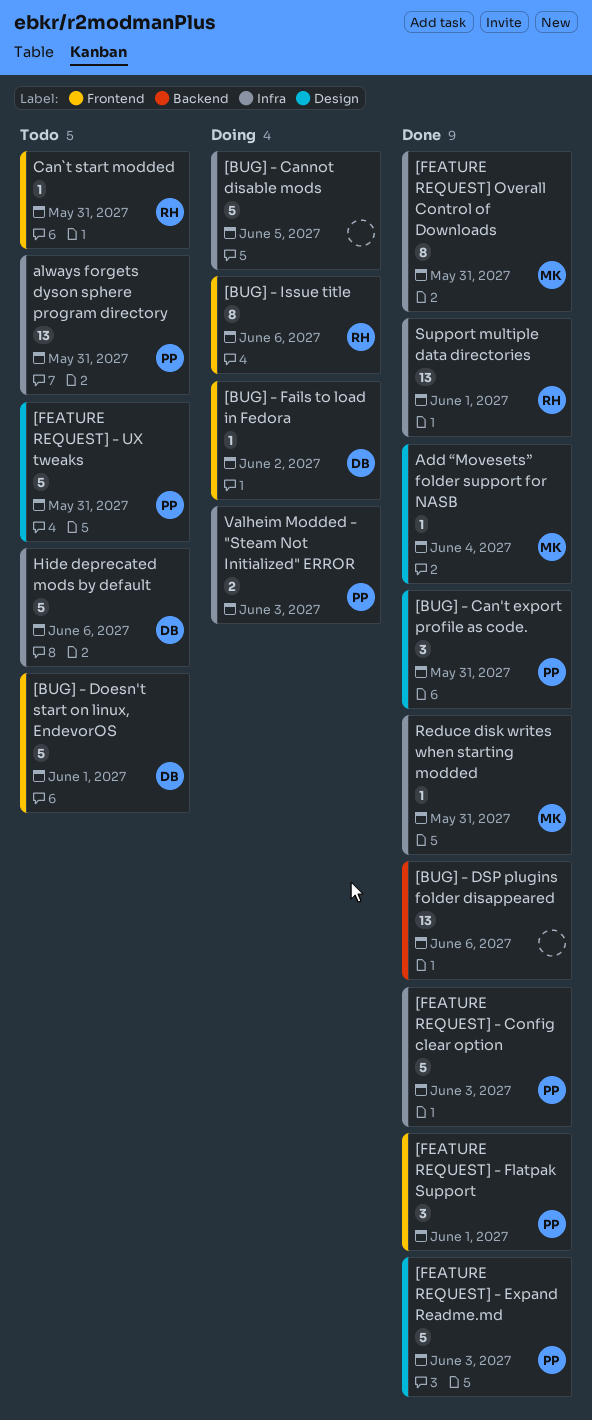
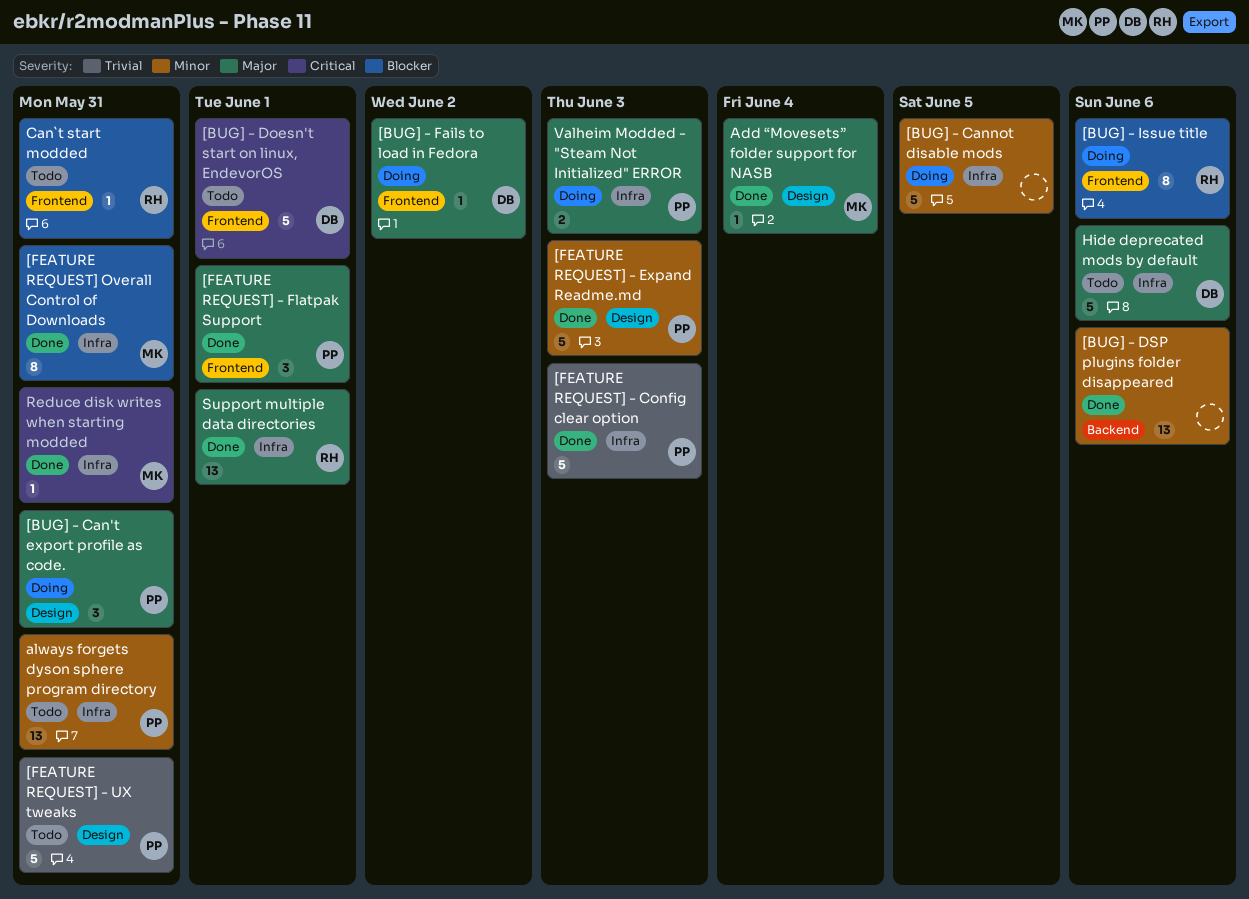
[BUG] - Can't export profile as code., status: Done -> Doing

